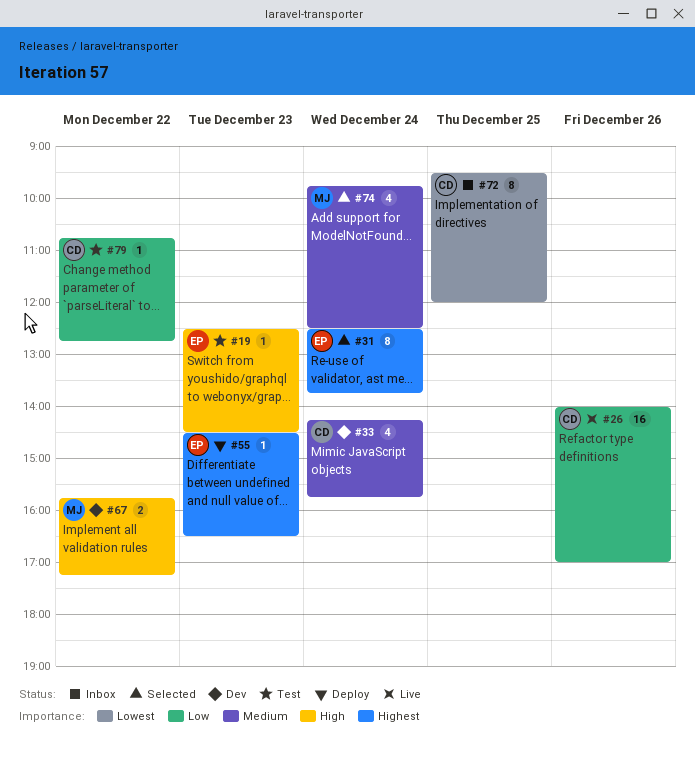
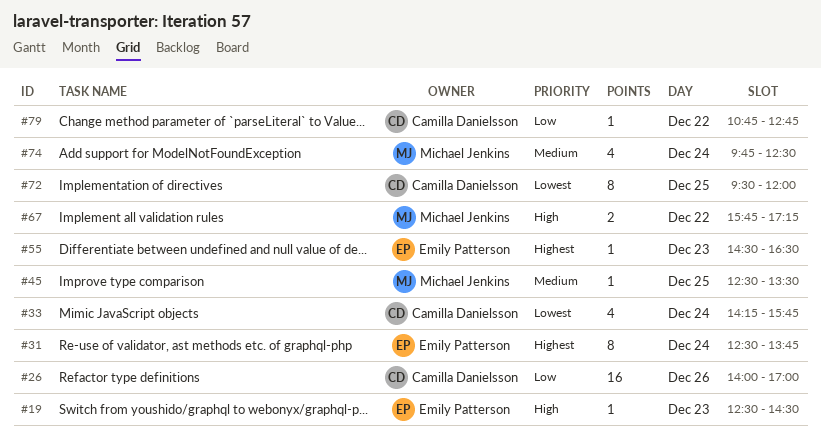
#33, priority: Medium -> Lowest
#45: none -> present

